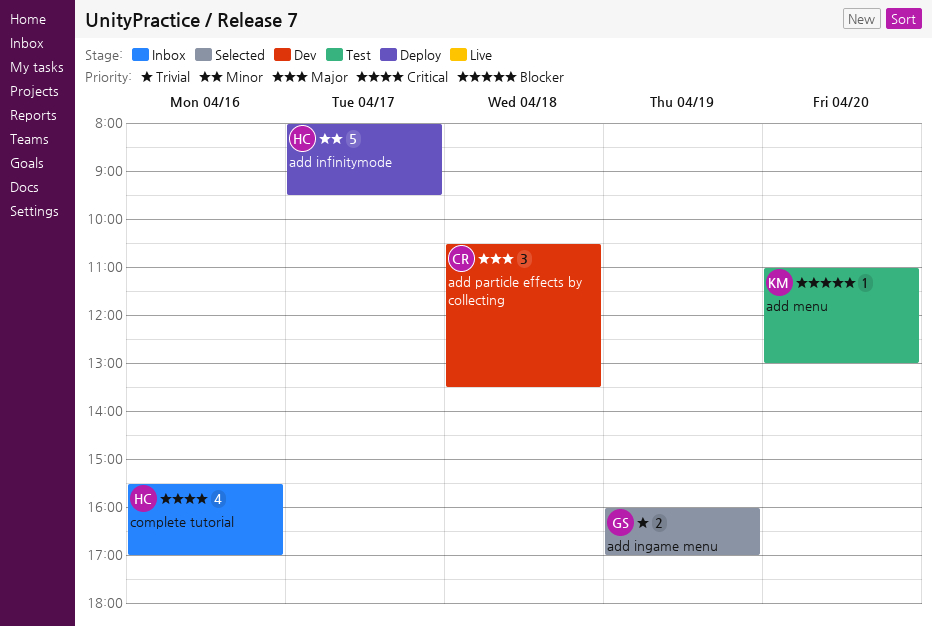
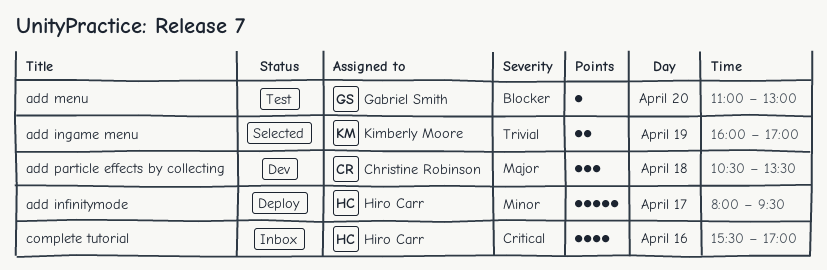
add ingame menu, owner: Gabriel Smith -> Kimberly Moore
add menu, owner: Kimberly Moore -> Gabriel Smith

